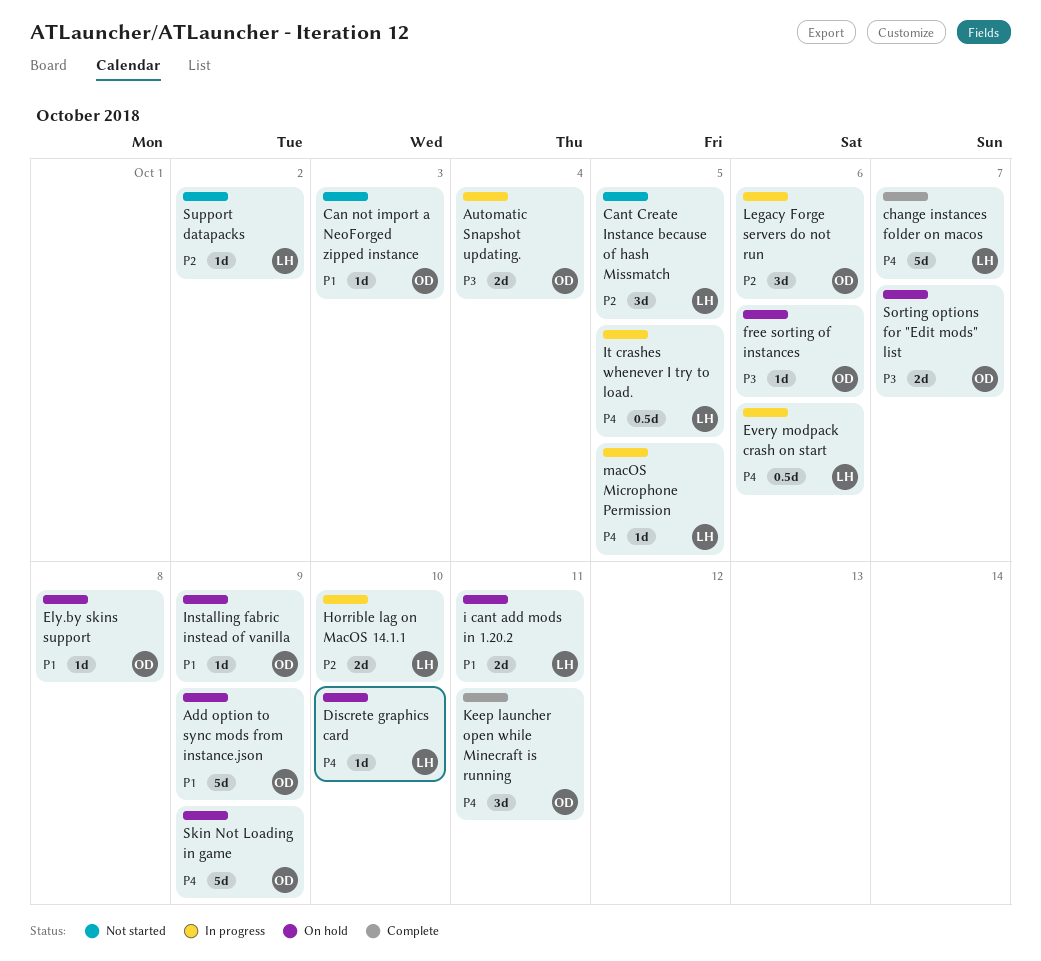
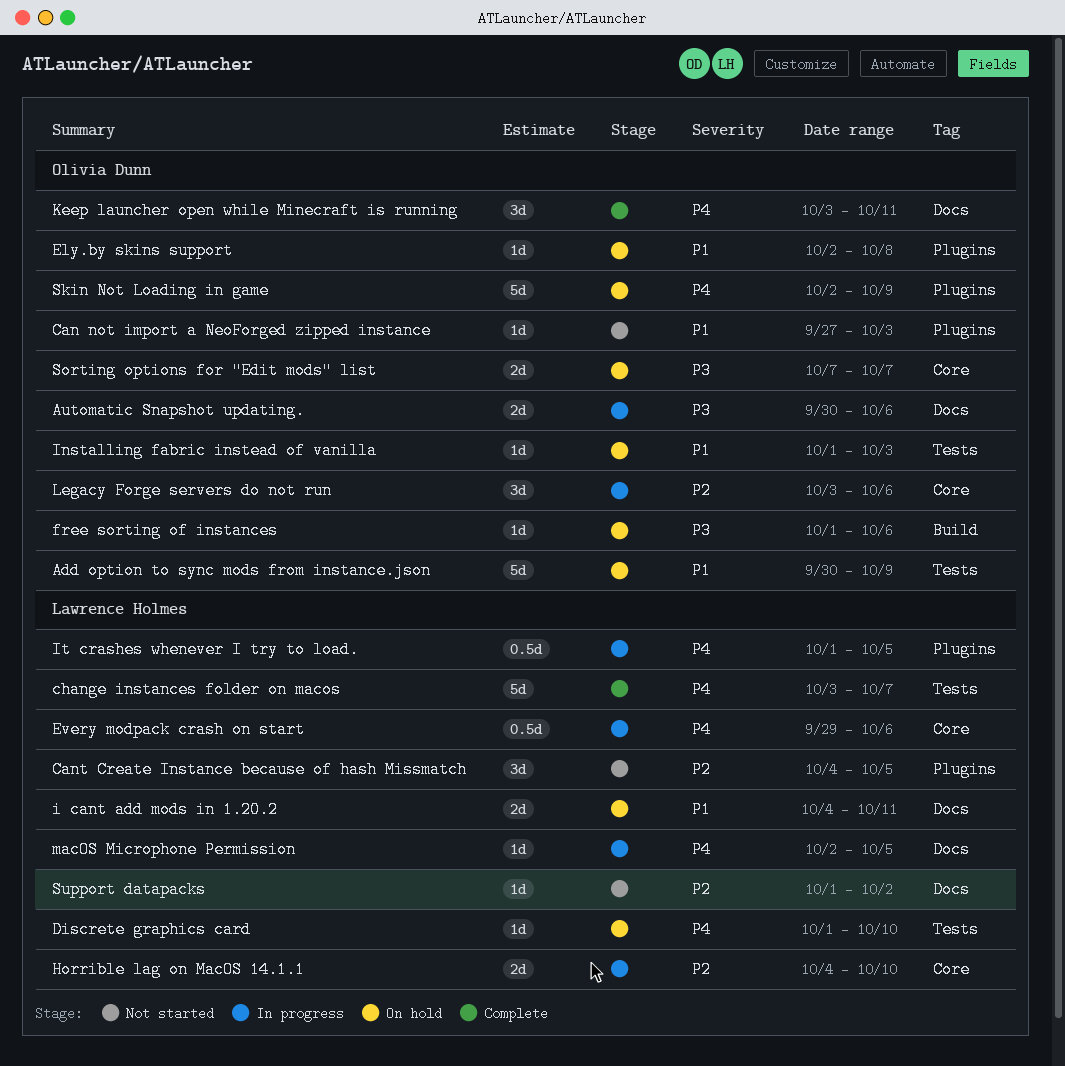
Automatic Snapshot updating., due: Oct 4 -> Oct 6
Installing fabric instead of vanilla, due: Oct 9 -> Oct 3

